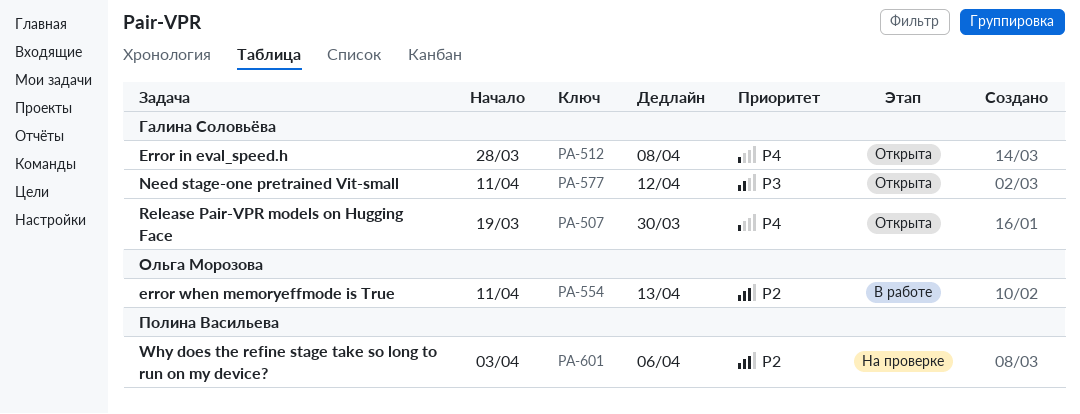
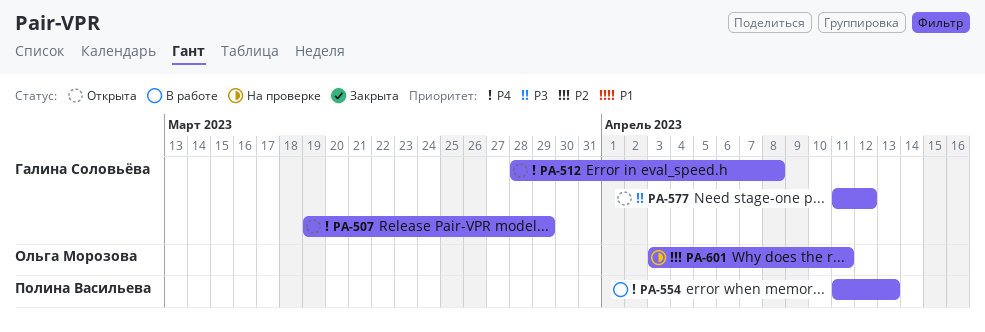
PA-507, due: Mar 30 -> Mar 29
PA-554, owner: Ольга Морозова -> Полина Васильева
PA-554, priority: P2 -> P4
PA-601, owner: Полина Васильева -> Ольга Морозова
PA-601, due: Apr 6 -> Apr 11

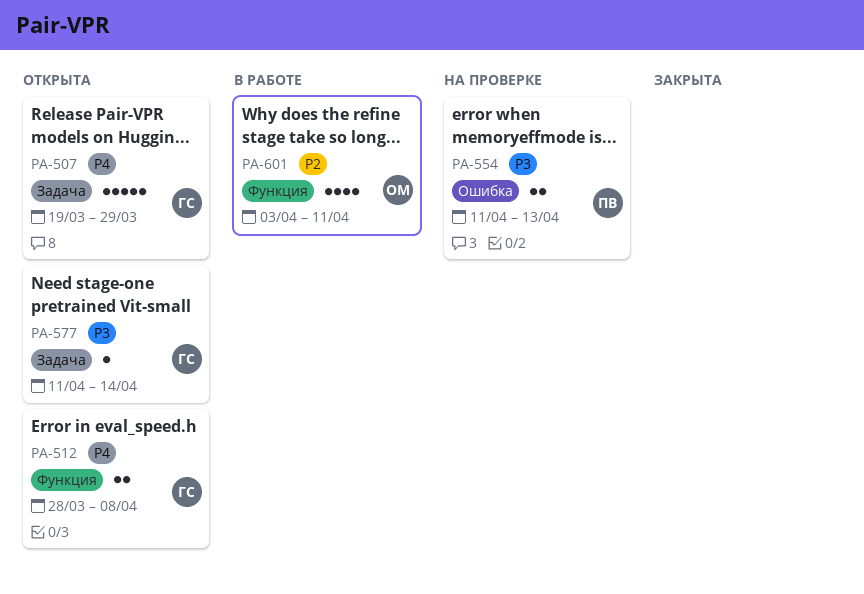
PA-554, status: В работе -> На проверке
PA-554, priority: P4 -> P3
PA-577, due: Apr 12 -> Apr 14
PA-601, status: На проверке -> В работе

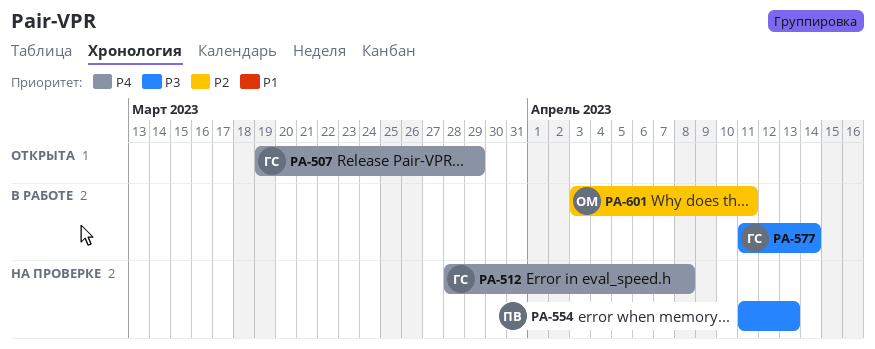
PA-512, status: Открыта -> На проверке
PA-577, status: Открыта -> В работе

